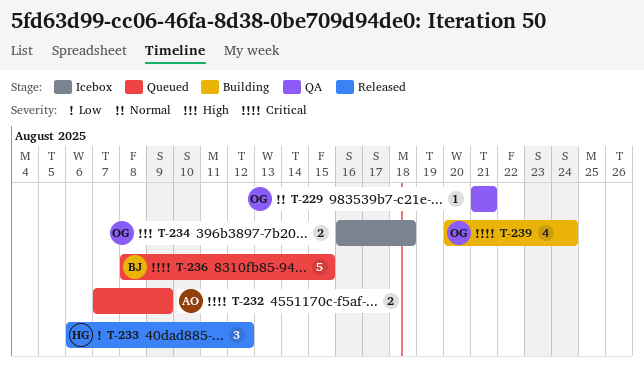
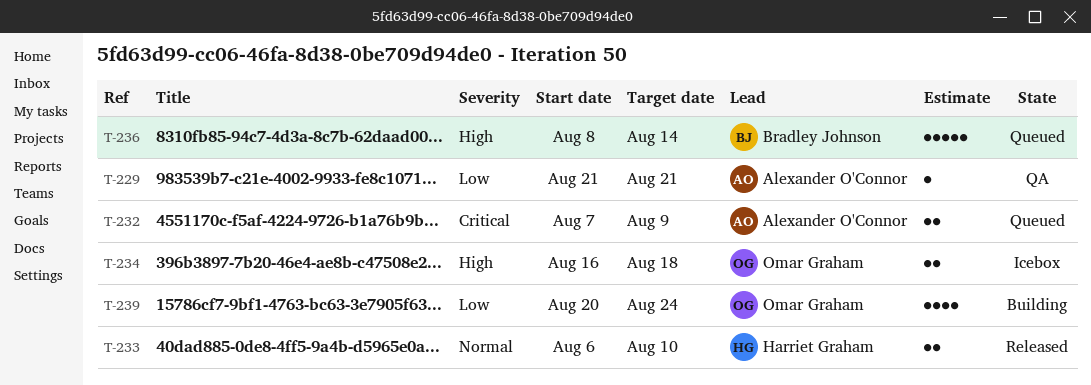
T-229, owner: Omar Graham -> Alexander O'Connor
T-229, priority: Normal -> Low
T-233, priority: Low -> Normal
T-233, estimate: 3 -> 2
T-233, due: Aug 12 -> Aug 10
T-236, priority: Critical -> High
T-236, due: Aug 15 -> Aug 14
T-239, priority: Critical -> Low

